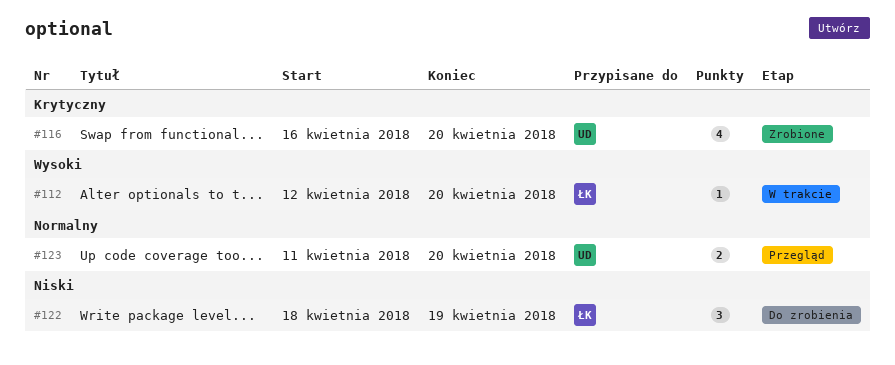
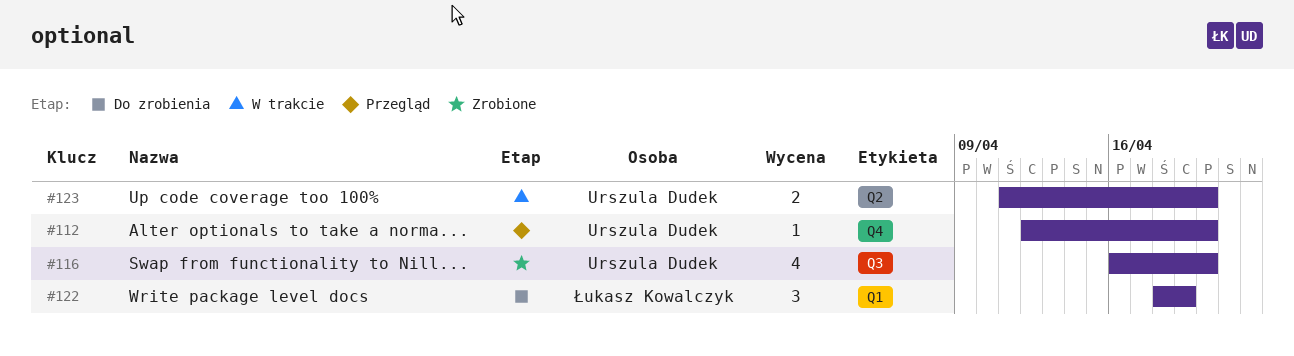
#112, status: W trakcie -> Przegląd
#112, owner: Łukasz Kowalczyk -> Urszula Dudek
#123, status: Przegląd -> W trakcie

